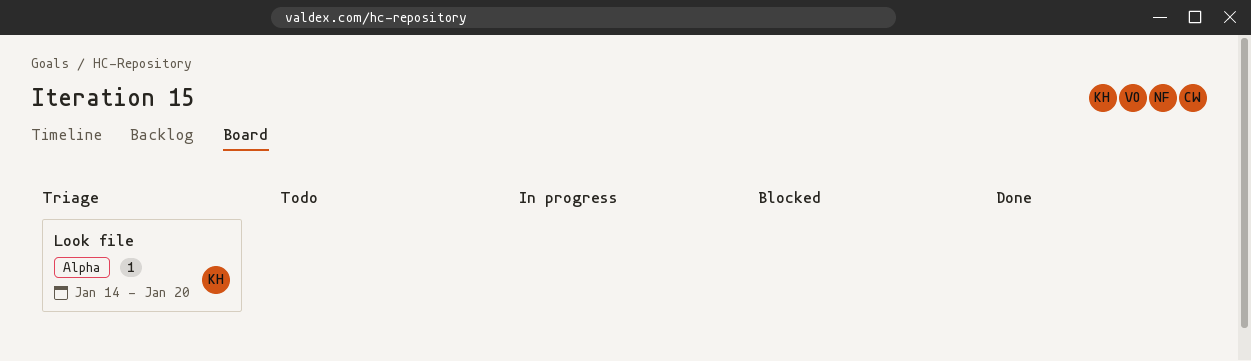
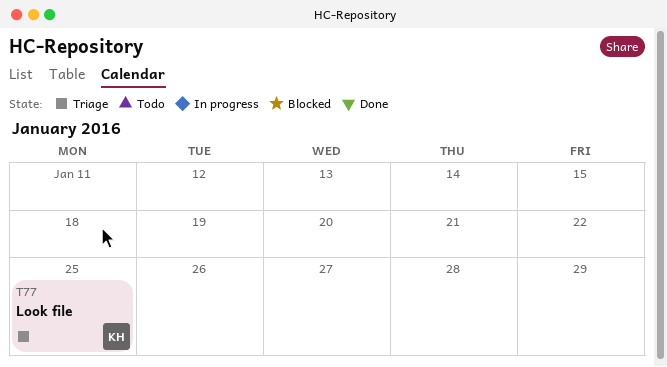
Look file, due: Jan 20 -> Jan 25

